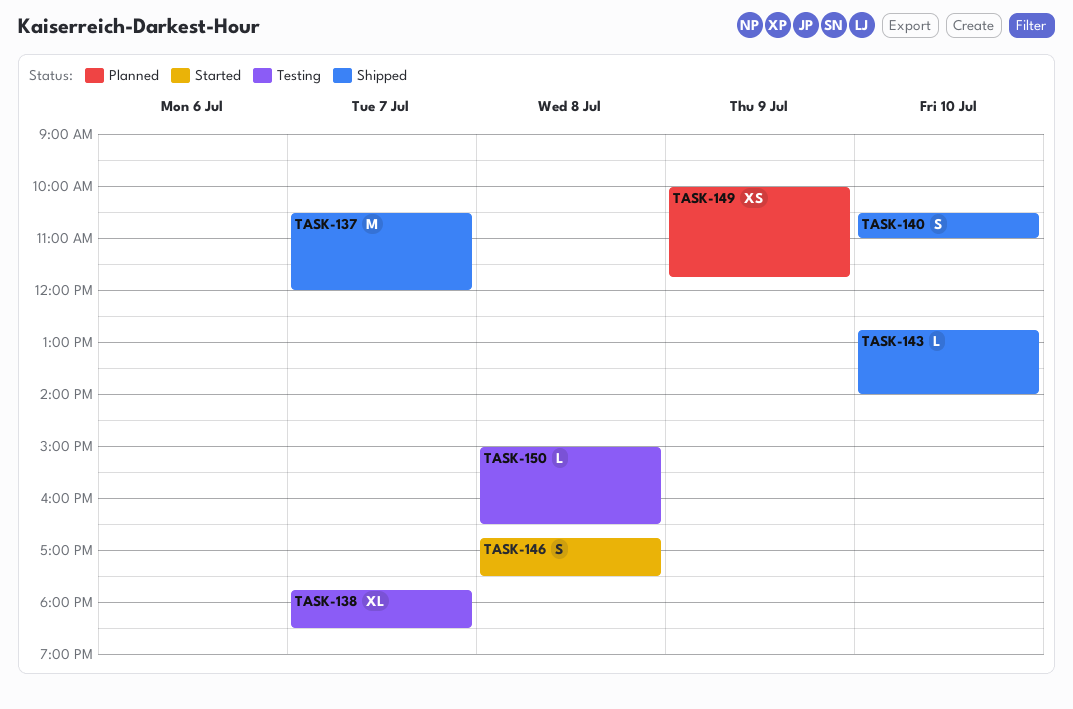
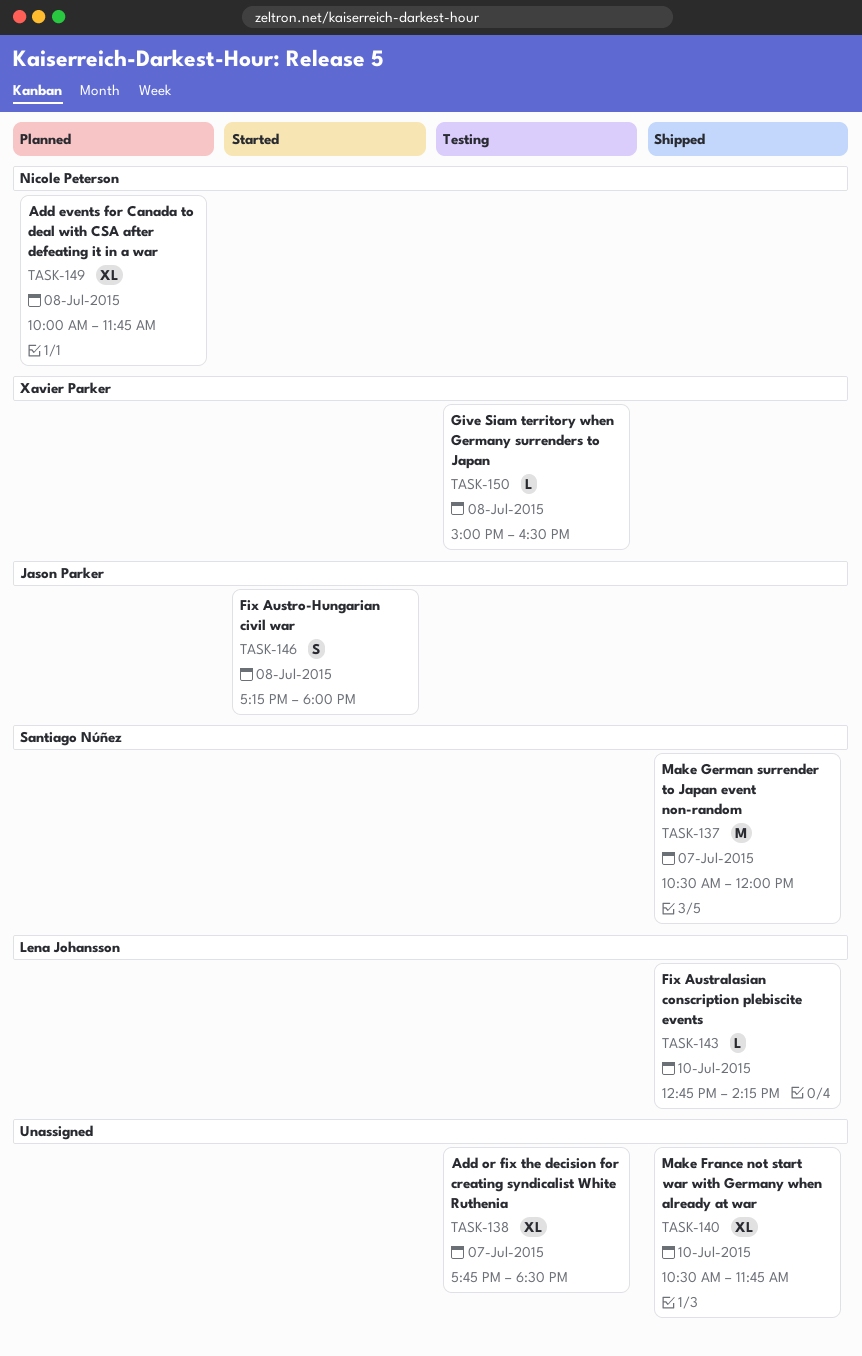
TASK-140, estimate: S -> XL
TASK-140, ends: 11:00 -> 11:45
TASK-143, ends: 14:00 -> 14:15
TASK-146, begins: 16:45 -> 17:15
TASK-146, ends: 17:30 -> 18:00
TASK-149, estimate: XS -> XL
TASK-149, day: Jul 9 -> Jul 8

